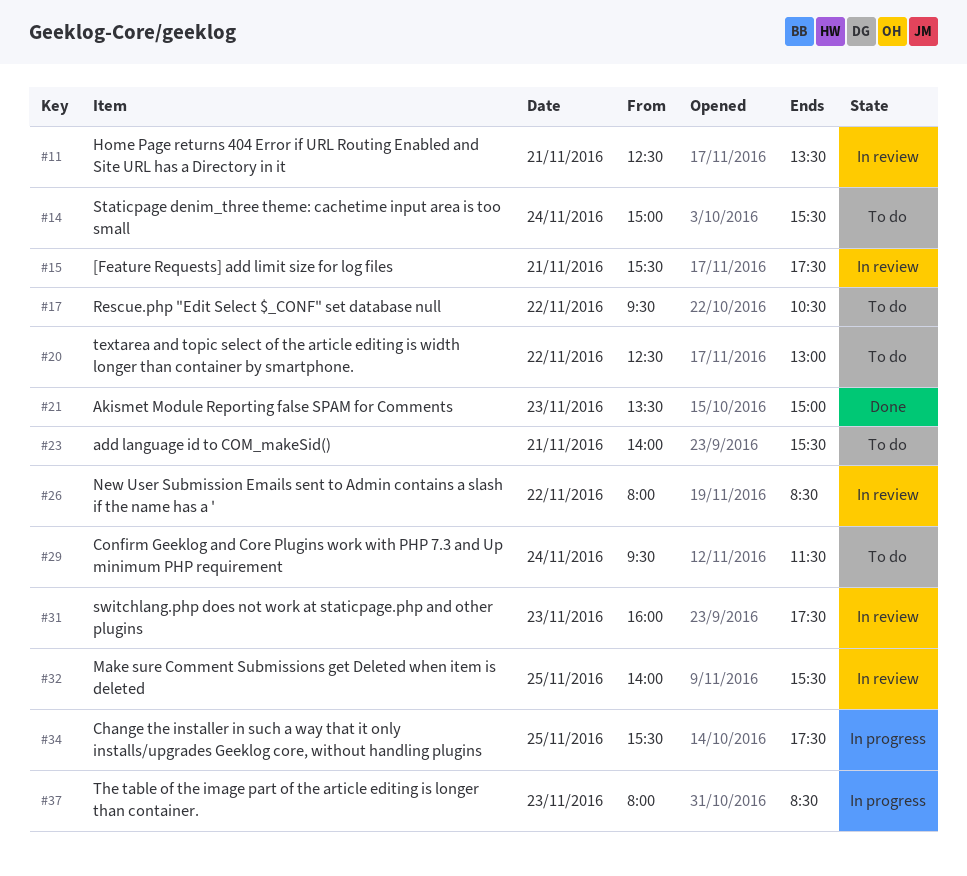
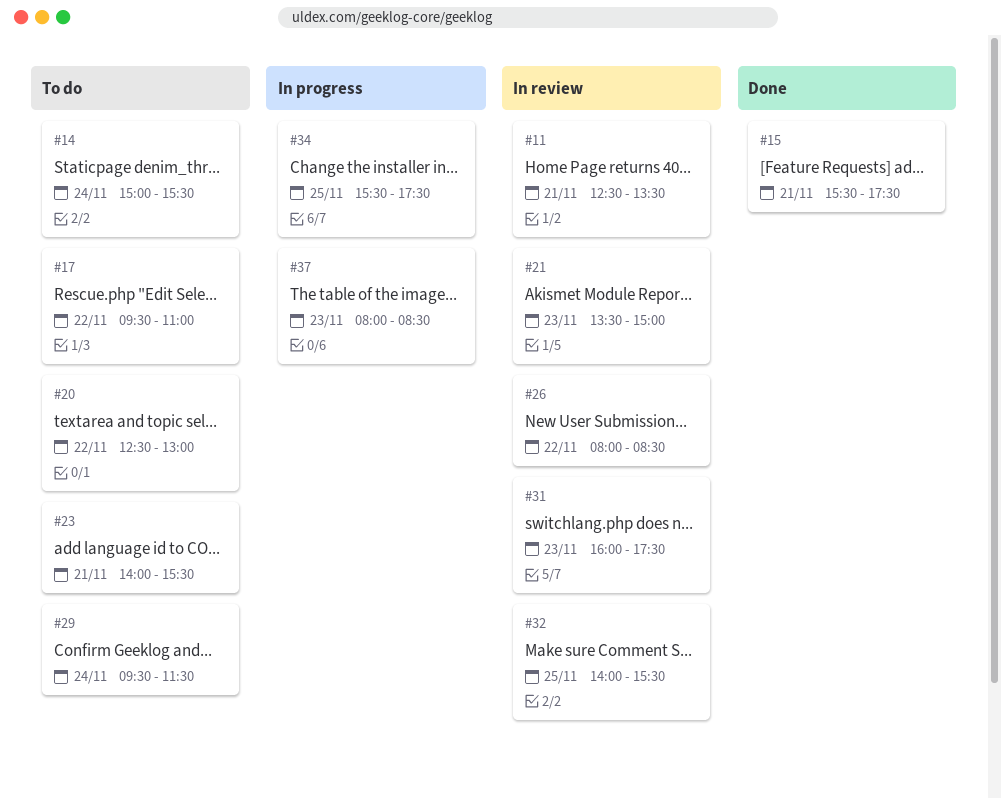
#15, status: In review -> Done
#17, ends: 10:30 -> 11:00
#21, status: Done -> In review

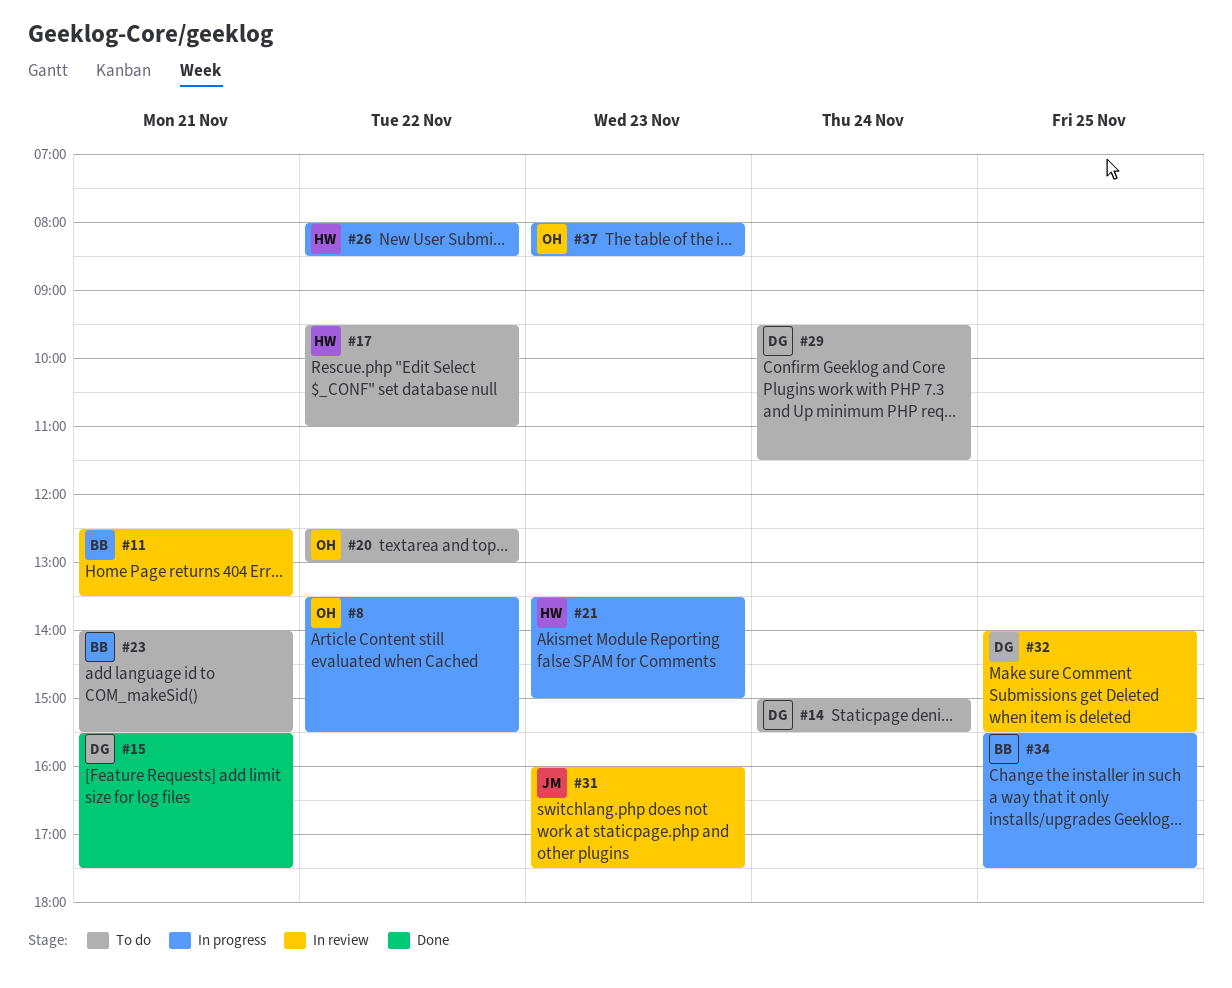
#8: none -> present
#21, status: In review -> In progress
#26, status: In review -> In progress

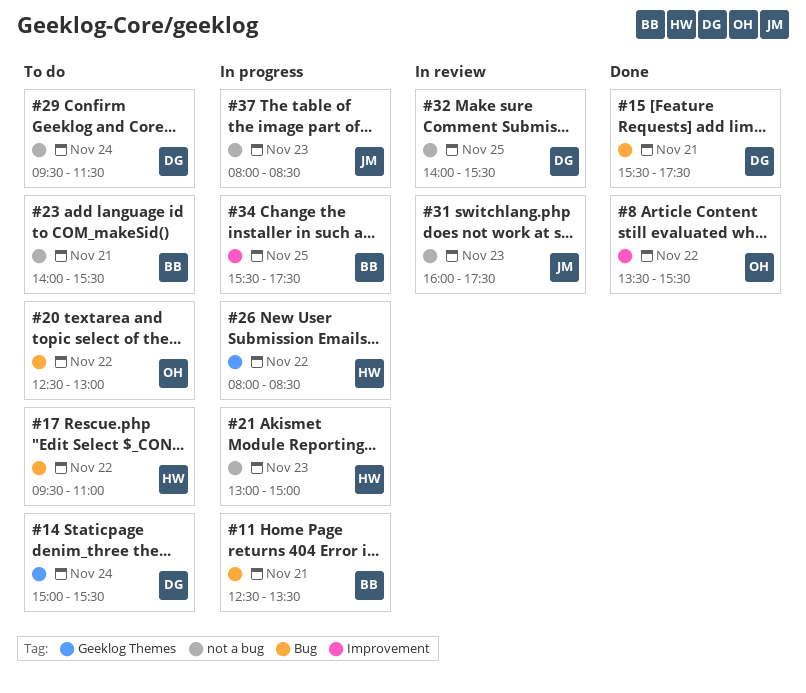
#8, status: In progress -> Done
#11, status: In review -> In progress
#21, begins: 13:30 -> 13:00
#37, owner: OH -> JM

